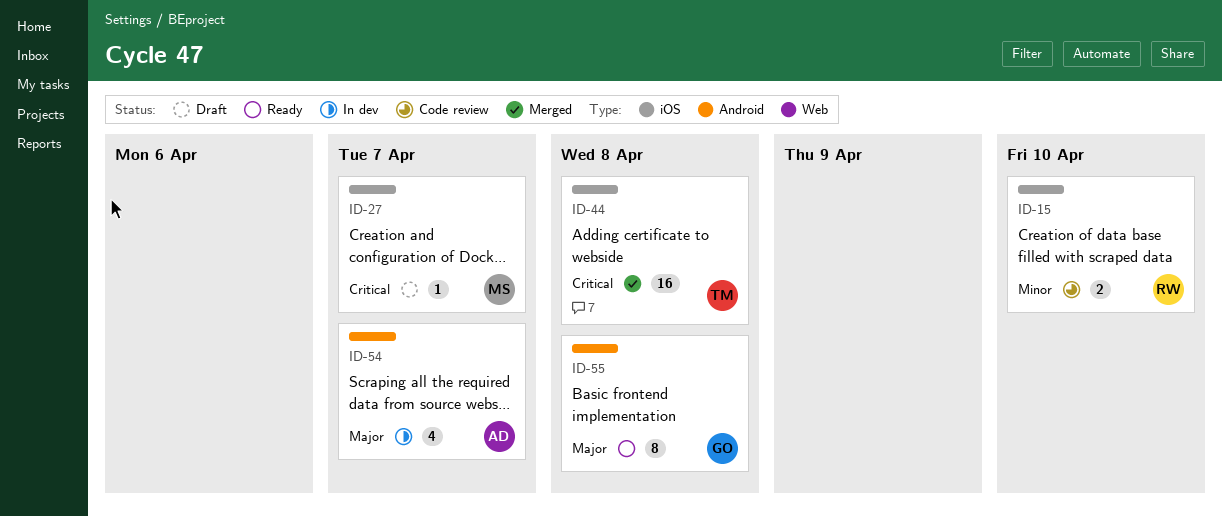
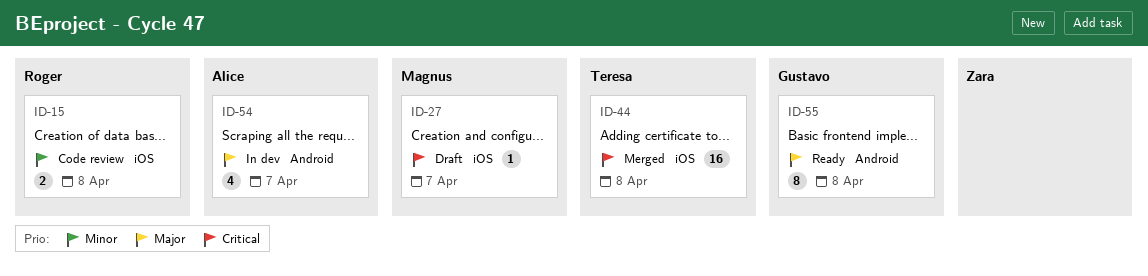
ID-15, due: Apr 10 -> Apr 8

